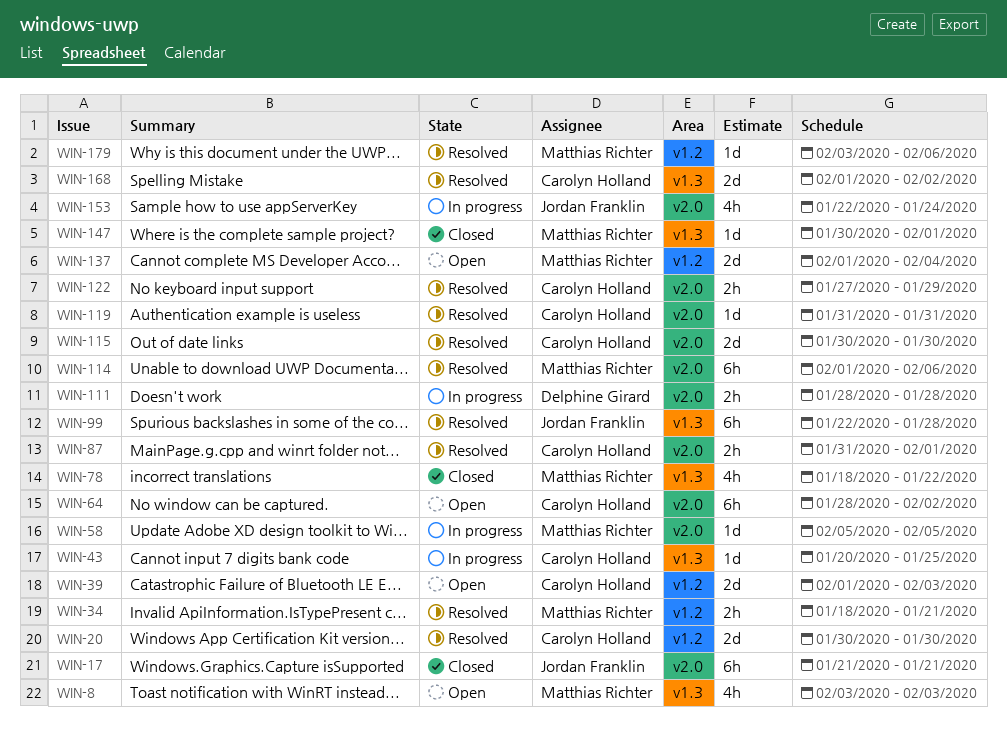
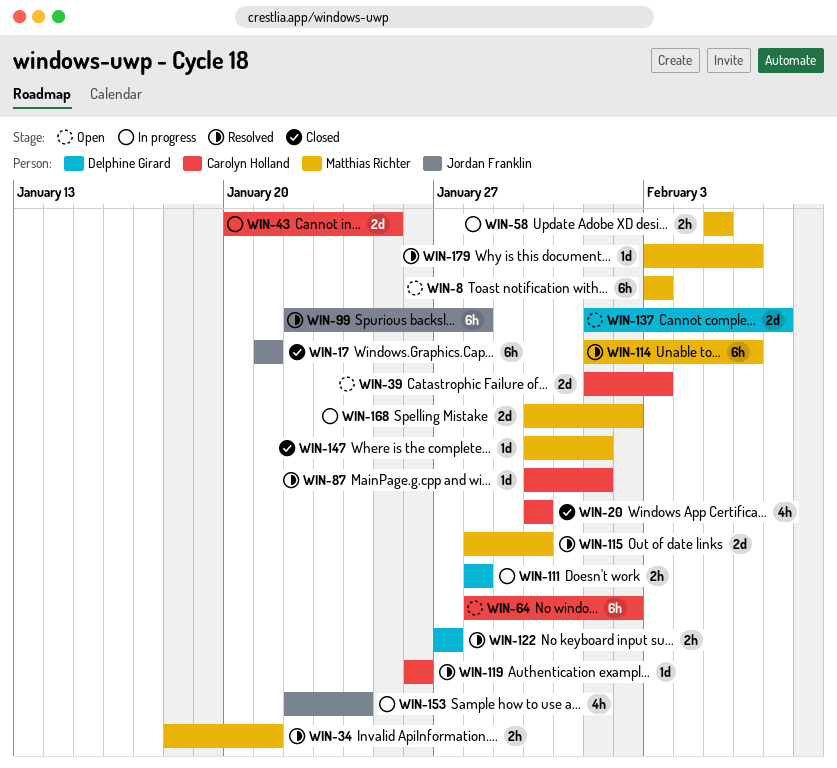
WIN-8, estimate: 4h -> 6h
WIN-20, status: Resolved -> Closed
WIN-20, estimate: 2d -> 4h
WIN-43, estimate: 1d -> 2d
WIN-58, estimate: 1d -> 2h
WIN-78: present -> none
WIN-87, estimate: 2h -> 1d
WIN-87, start: Jan 31 -> Jan 30
WIN-115, owner: Carolyn Holland -> Matthias Richter
WIN-115, start: Jan 30 -> Jan 28
WIN-119, start: Jan 31 -> Jan 26
WIN-119, due: Jan 31 -> Jan 26
WIN-122, owner: Carolyn Holland -> Delphine Girard
WIN-122, due: Jan 29 -> Jan 27
WIN-137, owner: Matthias Richter -> Delphine Girard
WIN-137, due: Feb 4 -> Feb 7
WIN-168, status: Resolved -> In progress
WIN-168, owner: Carolyn Holland -> Matthias Richter
WIN-168, start: Feb 1 -> Jan 30

